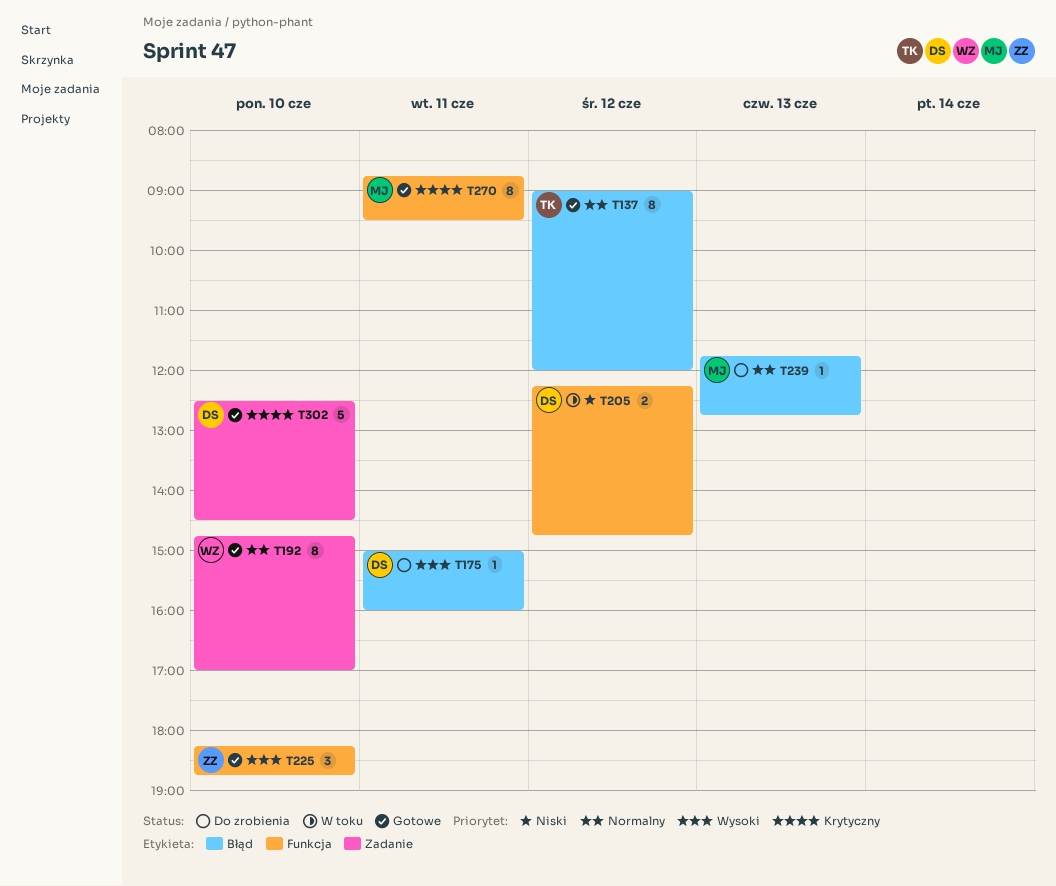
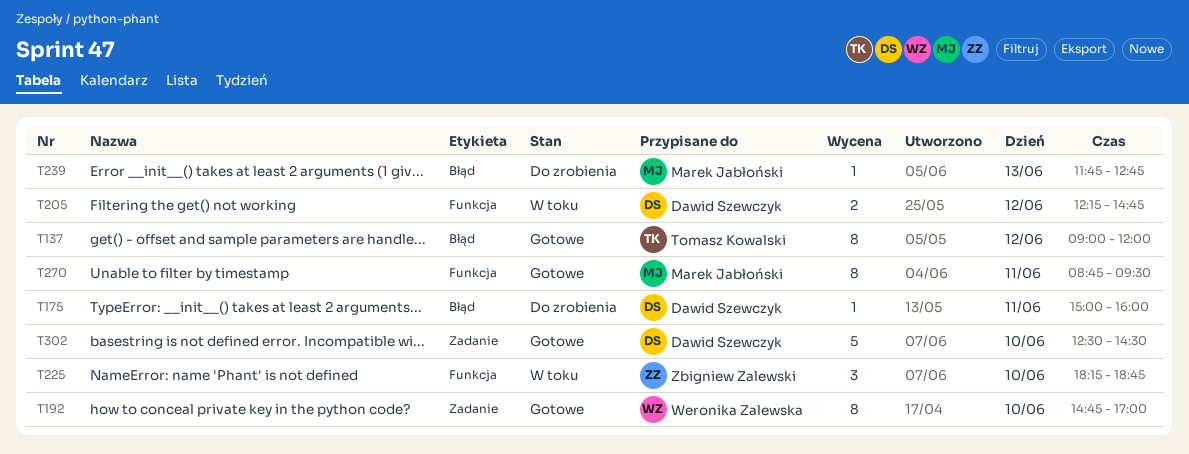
T225, status: Gotowe -> W toku

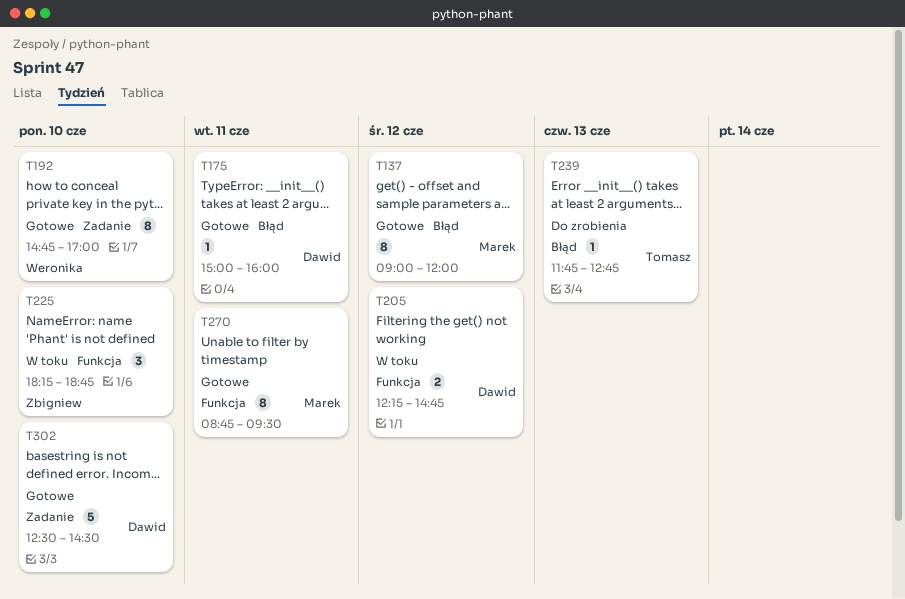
T137, owner: Tomasz Kowalski -> Marek Jabłoński
T175, status: Do zrobienia -> Gotowe
T239, owner: Marek Jabłoński -> Tomasz Kowalski

